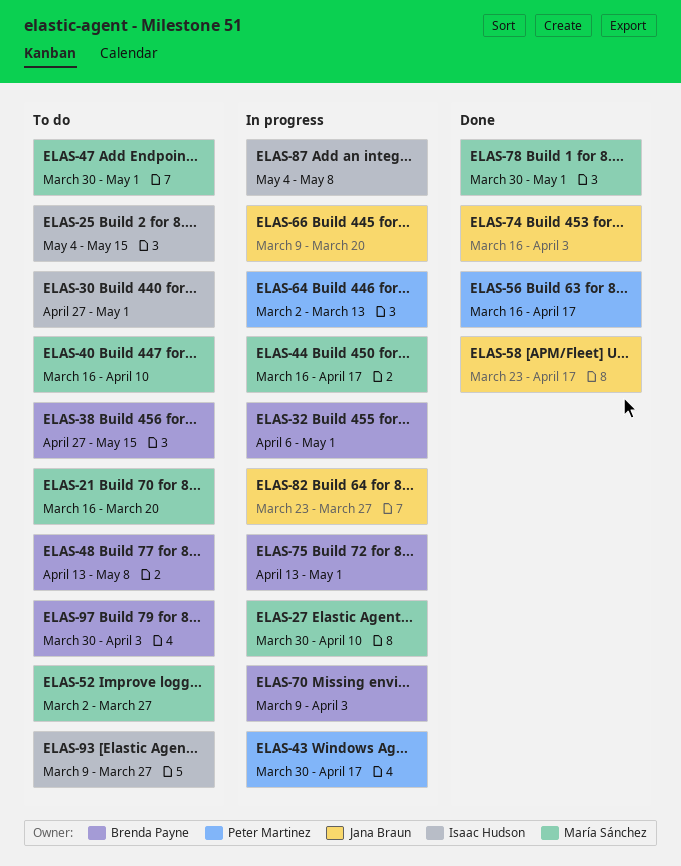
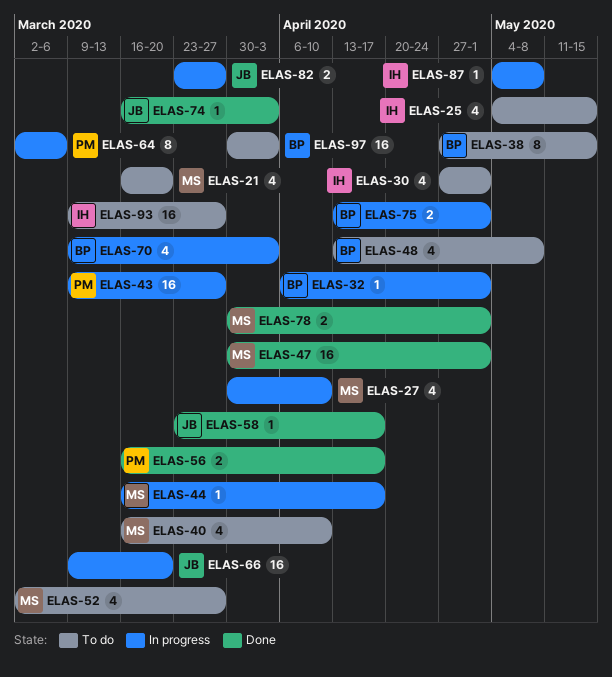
ELAS-43, start: Mar 30 -> Mar 9
ELAS-43, due: Apr 17 -> Mar 27
ELAS-47, status: To do -> Done
ELAS-64, due: Mar 13 -> Mar 6

